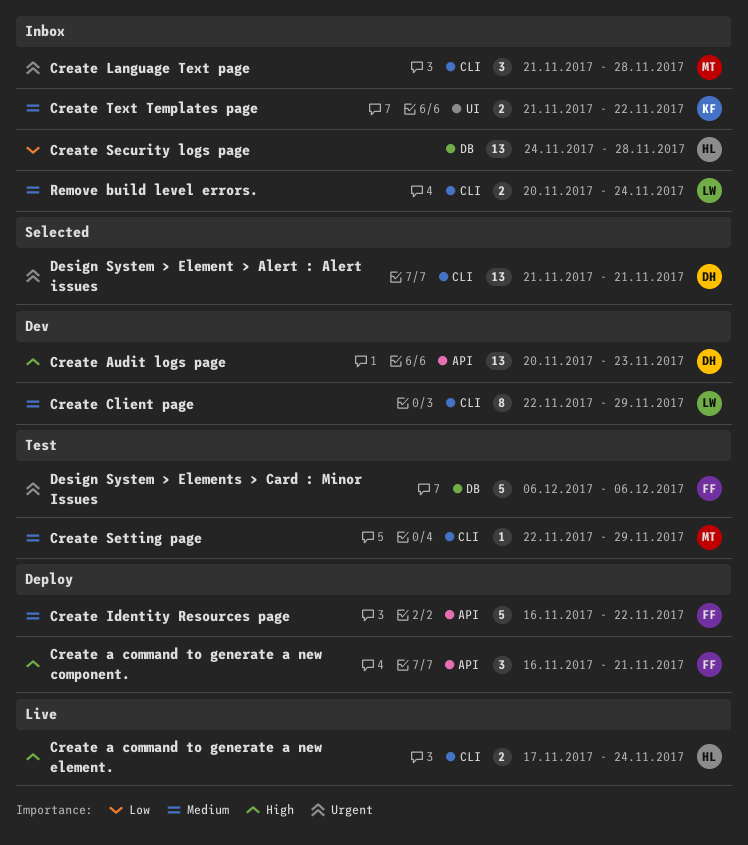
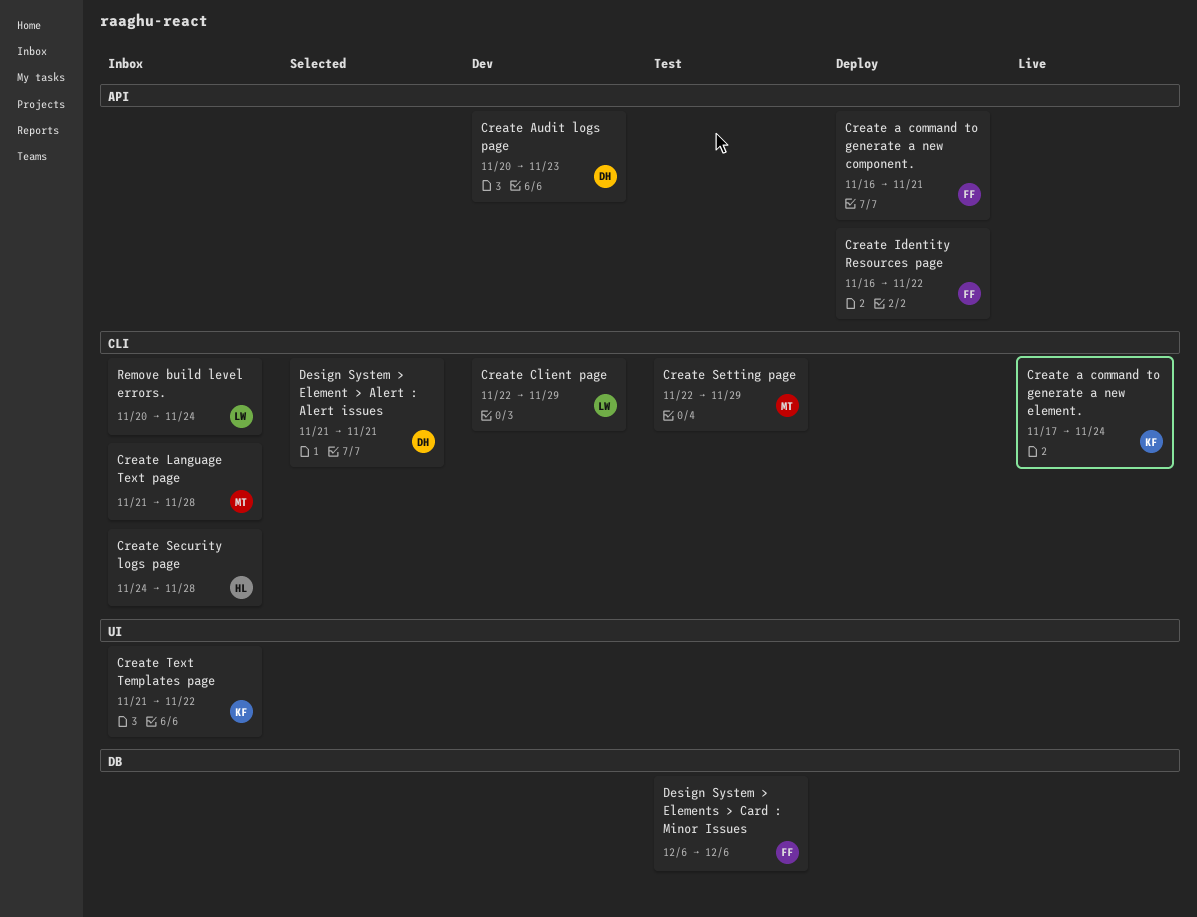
Create a command to generate a new element., owner: HL -> KF
Create Security logs page, label: DB -> CLI

